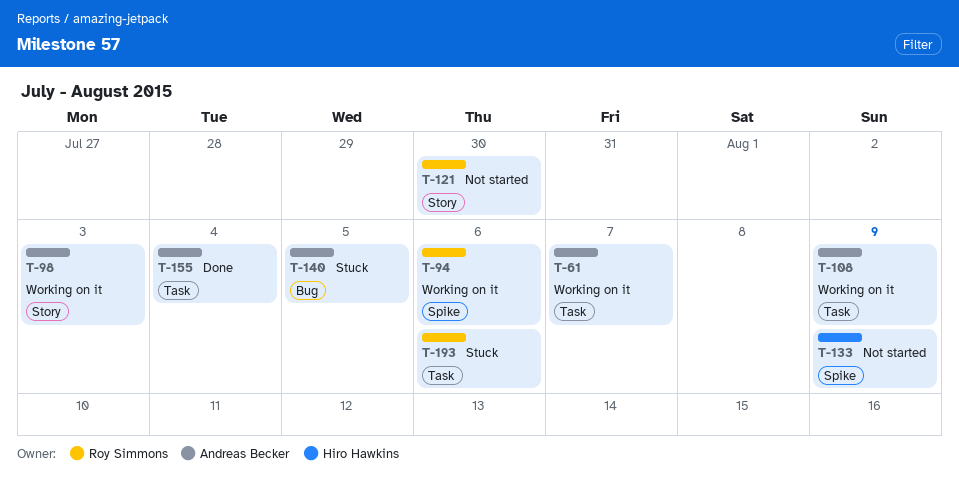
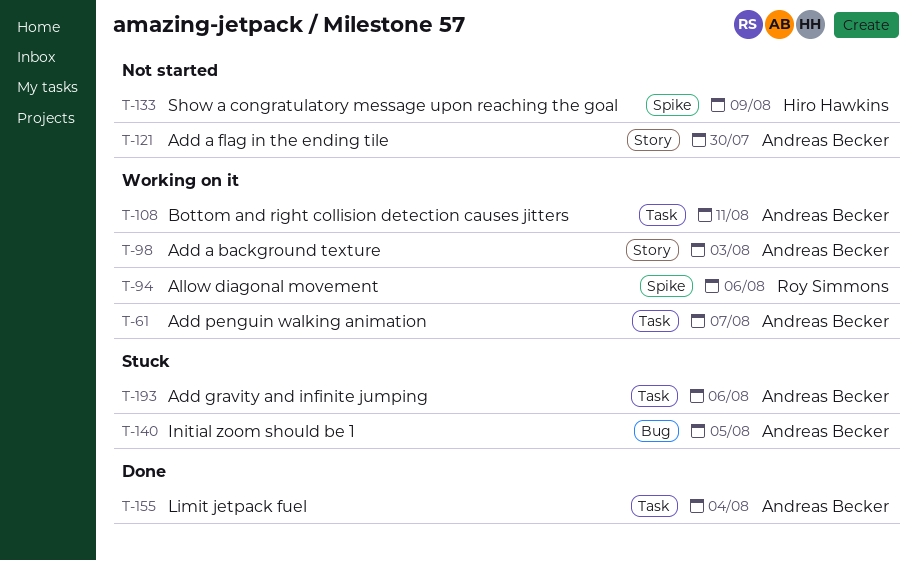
T-108, due: Aug 9 -> Aug 11
T-121, owner: Roy Simmons -> Andreas Becker
T-193, owner: Roy Simmons -> Andreas Becker

